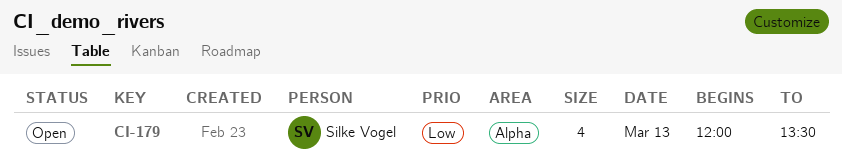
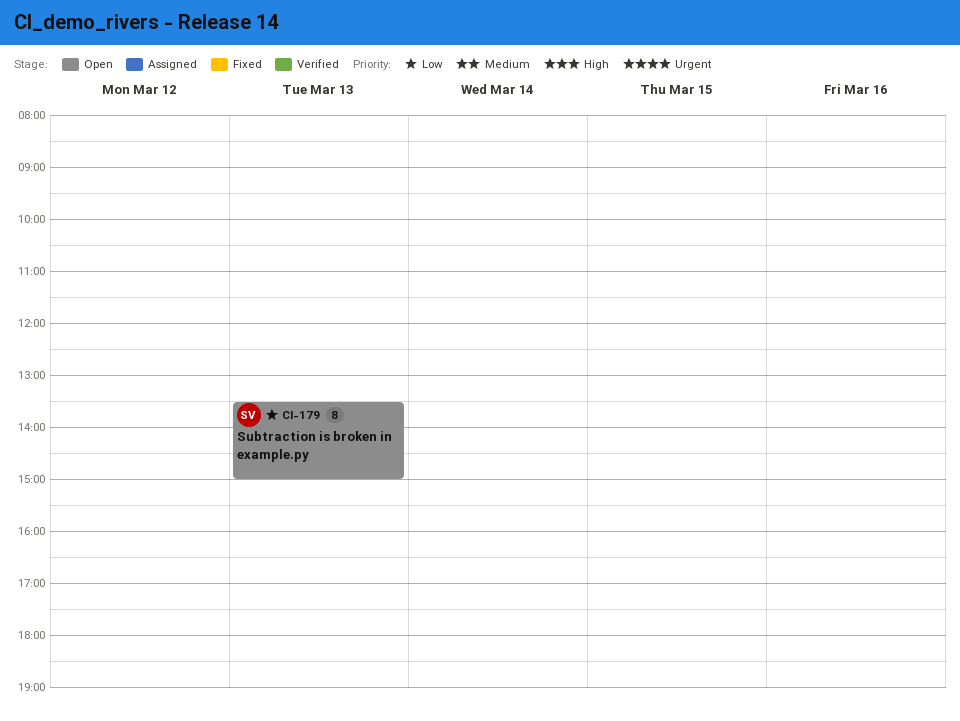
CI-179, estimate: 4 -> 8
CI-179, begins: 12:00 -> 13:30
CI-179, ends: 13:30 -> 15:00

